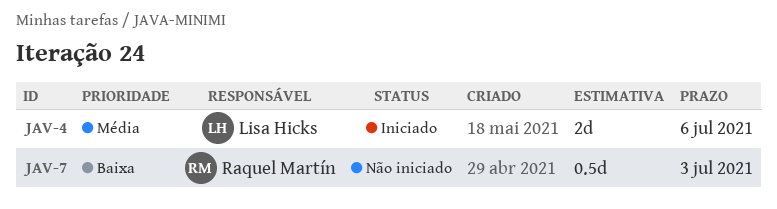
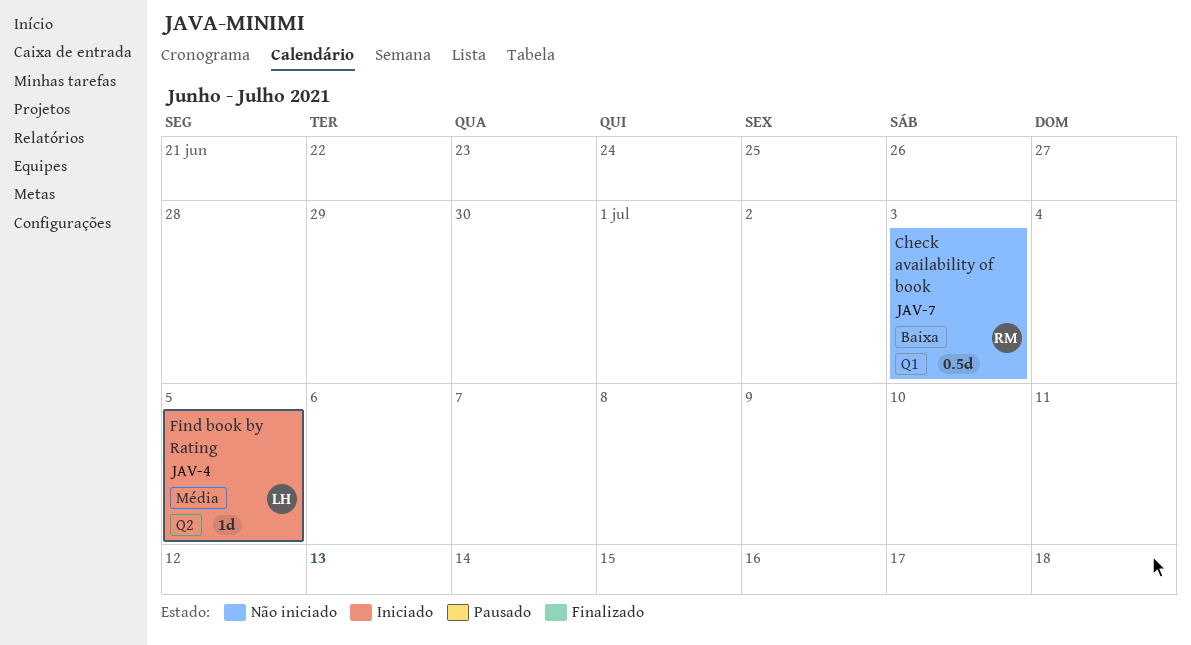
JAV-4, estimate: 2d -> 1d
JAV-4, due: Jul 6 -> Jul 5

